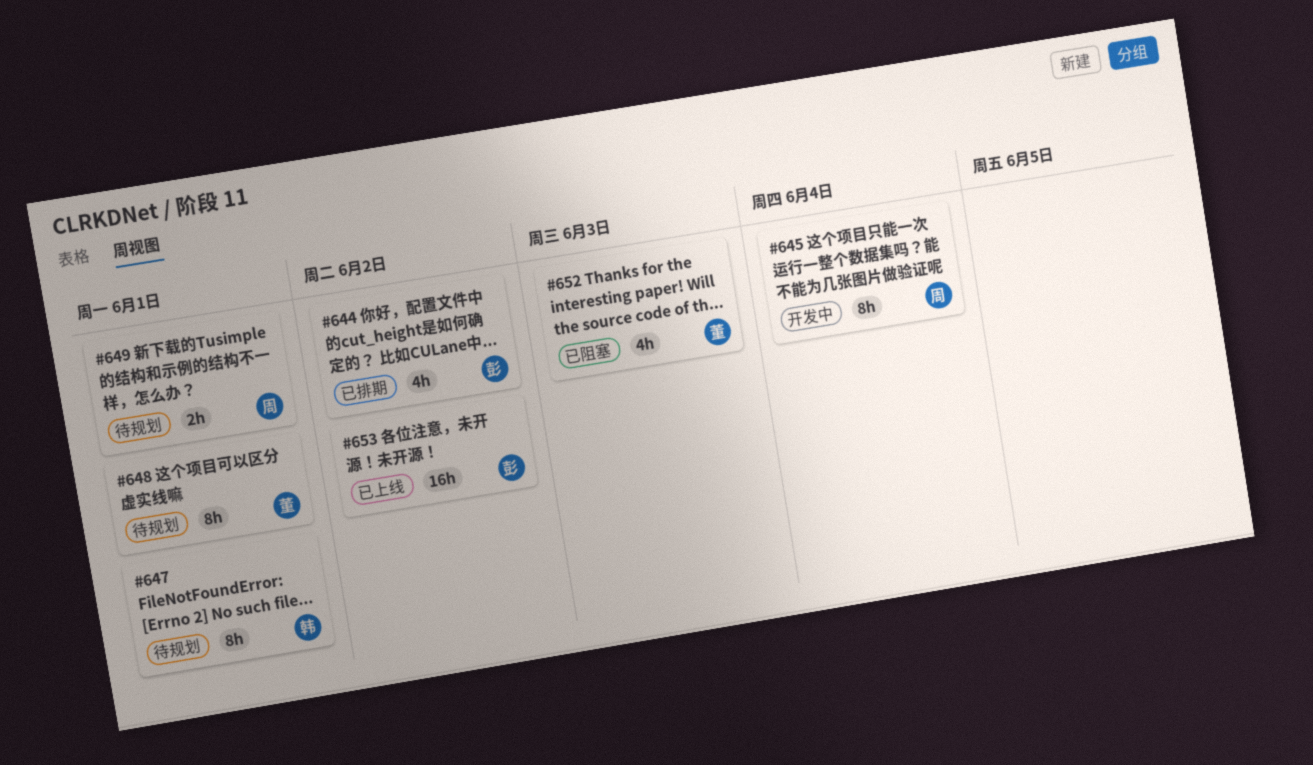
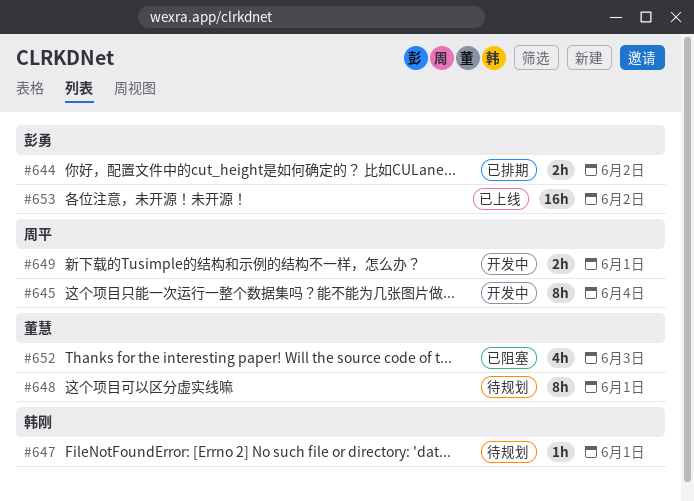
#644, estimate: 4h -> 2h
#647, estimate: 8h -> 1h
#649, status: 待规划 -> 开发中

